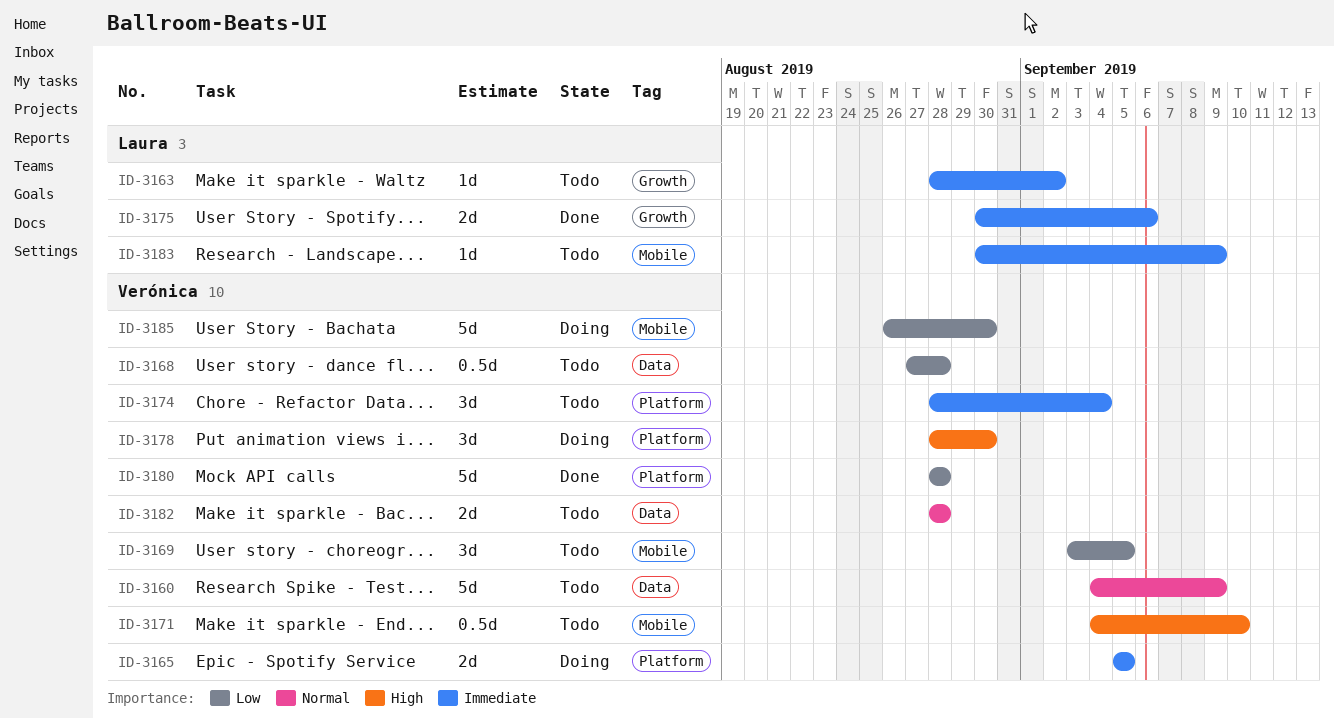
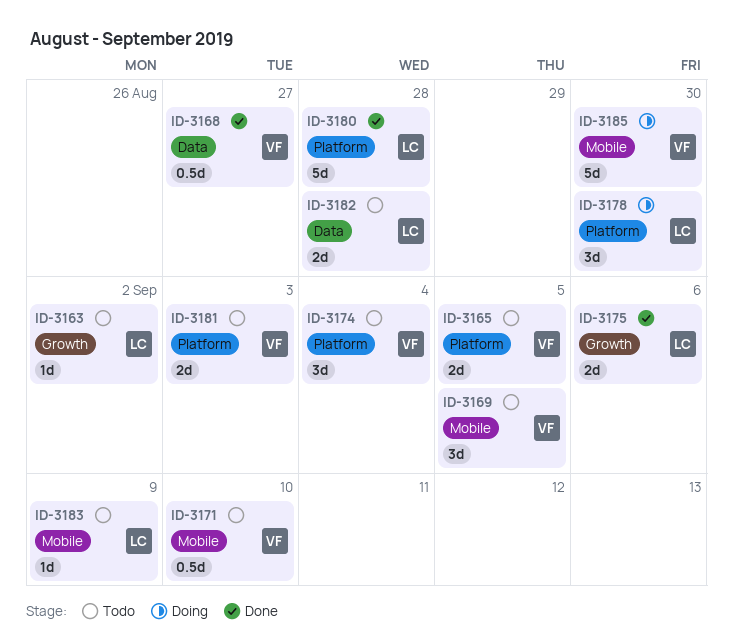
ID-3160: present -> none
ID-3165, status: Doing -> Todo
ID-3168, status: Todo -> Done
ID-3168, due: Aug 28 -> Aug 27
ID-3178, owner: Verónica -> Laura
ID-3180, owner: Verónica -> Laura
ID-3181: none -> present
ID-3182, owner: Verónica -> Laura

